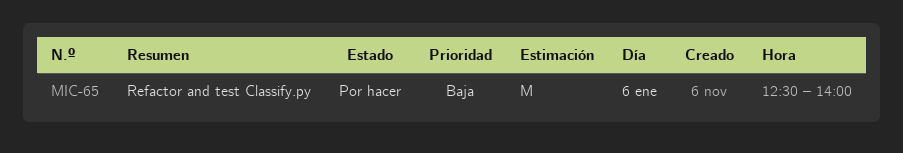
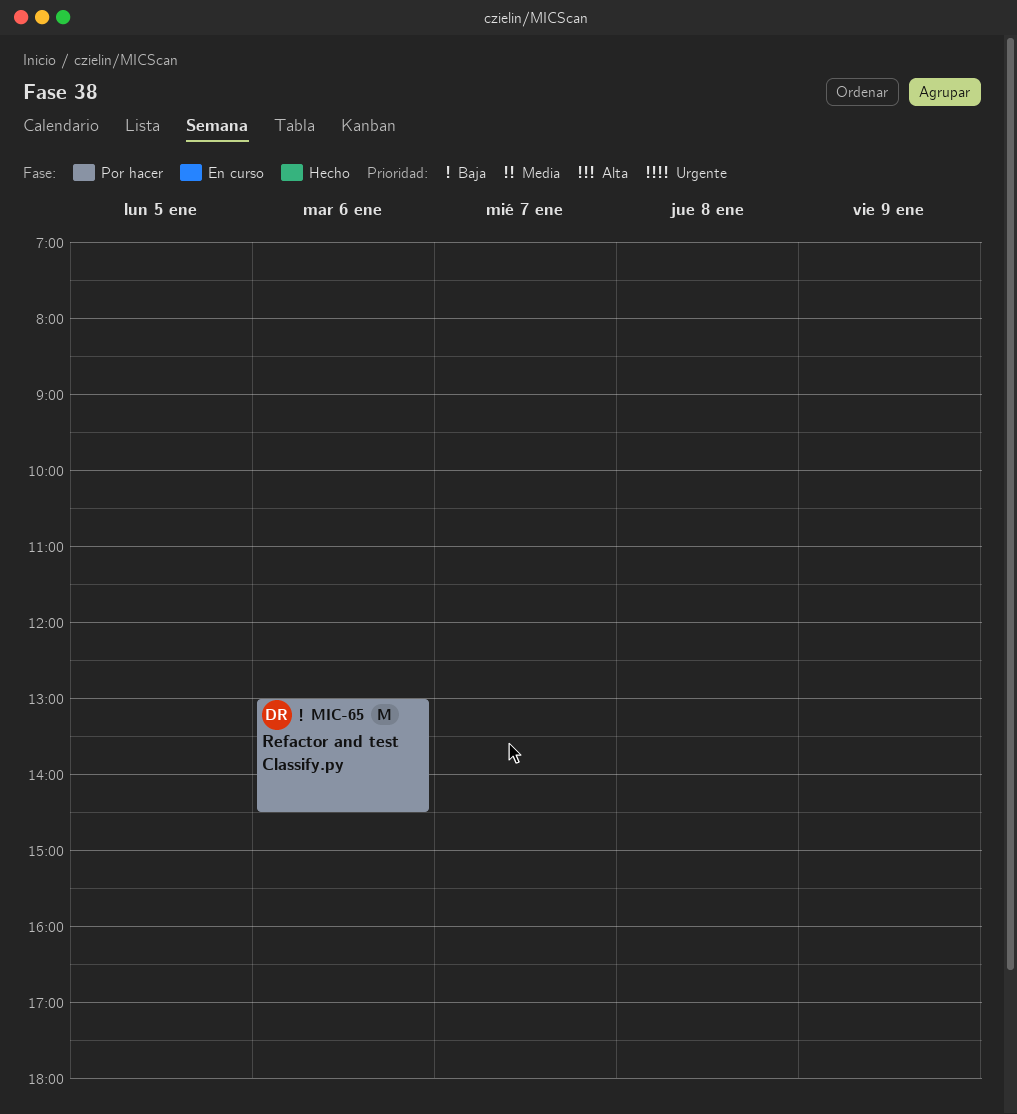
MIC-65, begins: 12:30 -> 13:00
MIC-65, ends: 14:00 -> 14:30

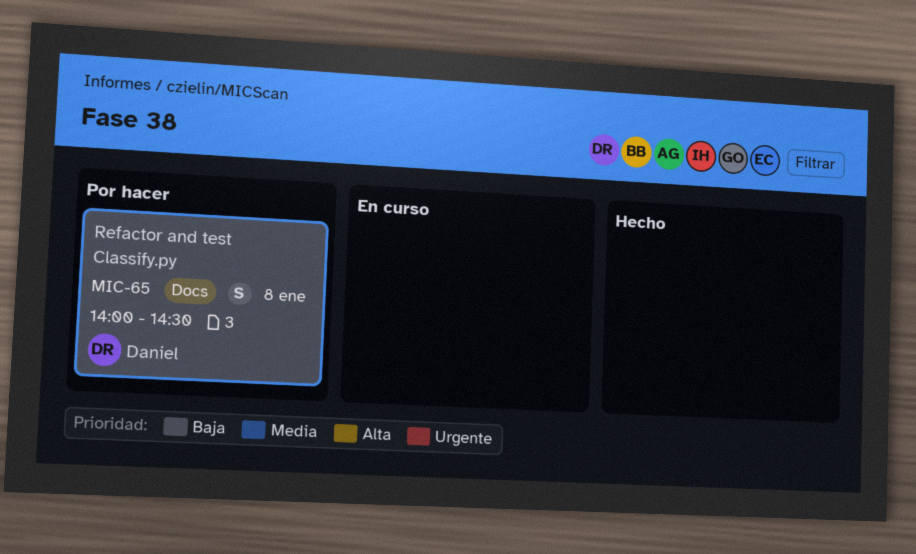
MIC-65, estimate: M -> S
MIC-65, day: Jan 6 -> Jan 8
MIC-65, begins: 13:00 -> 14:00

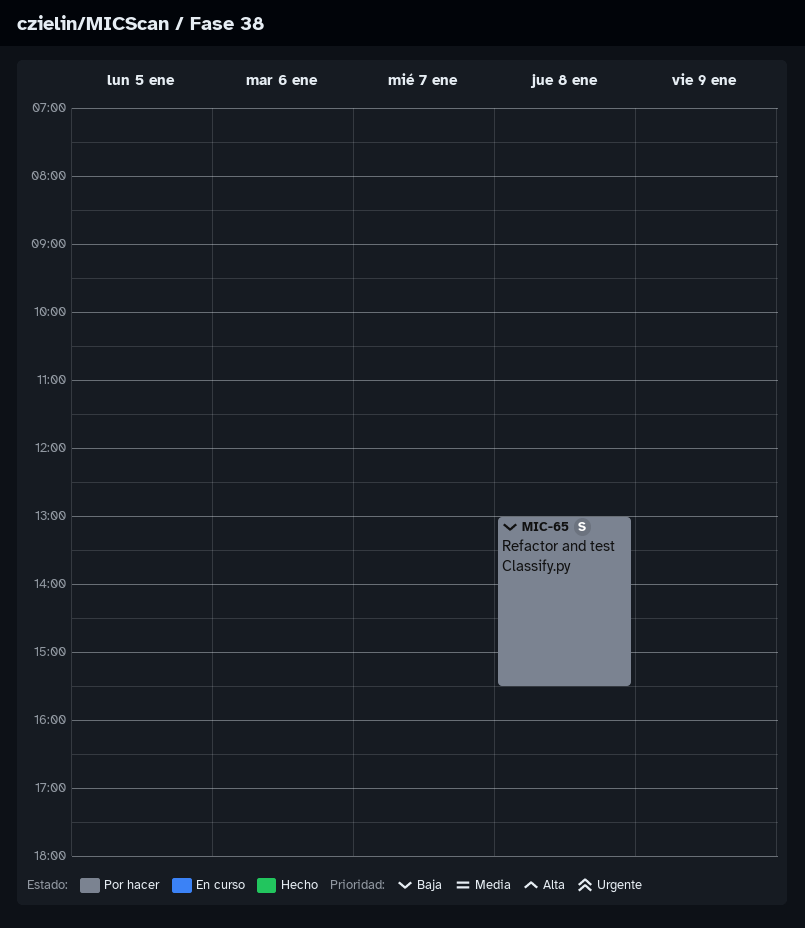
MIC-65, begins: 14:00 -> 13:00
MIC-65, ends: 14:30 -> 15:30

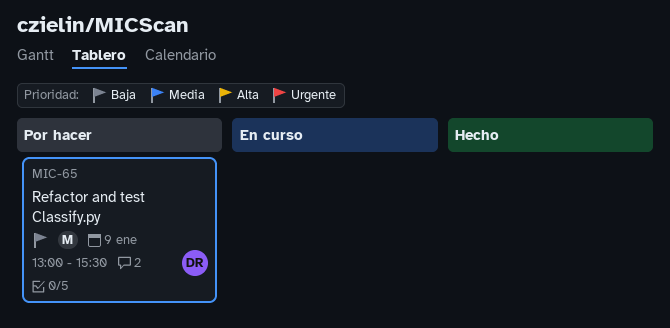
MIC-65, estimate: S -> M
MIC-65, day: Jan 8 -> Jan 9

